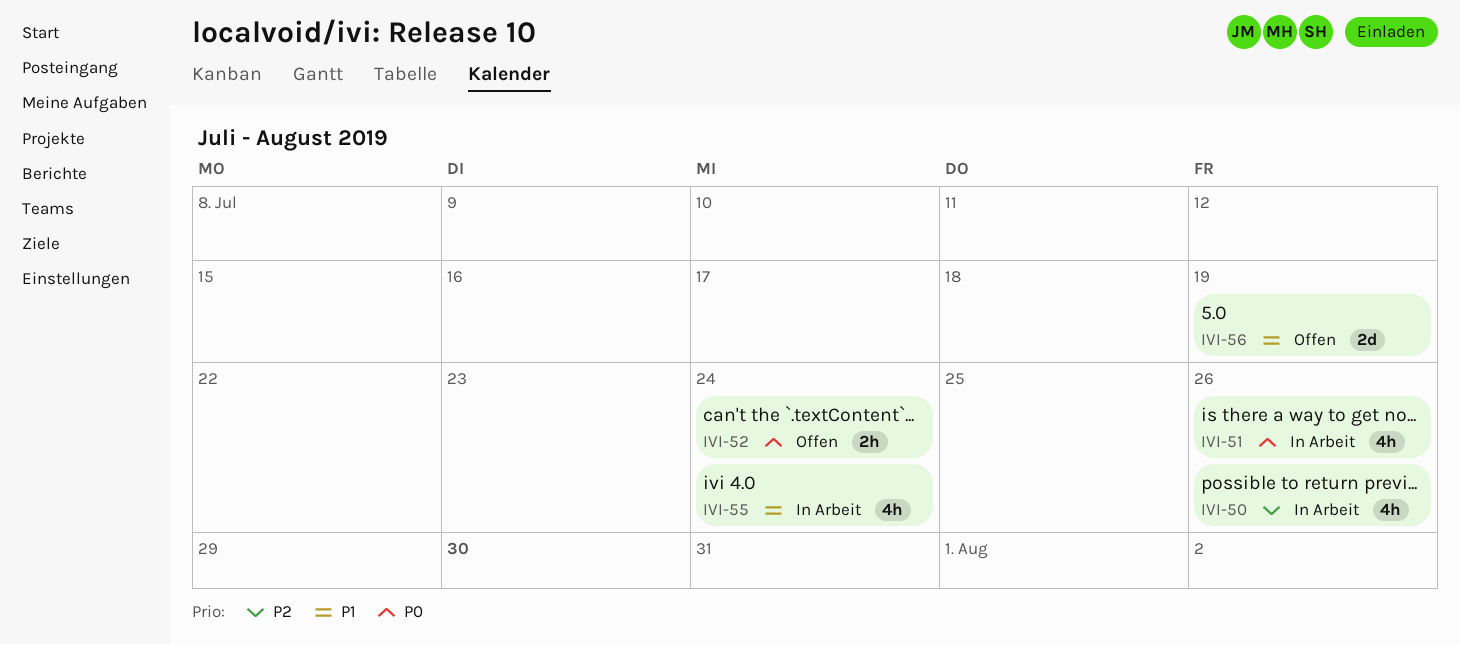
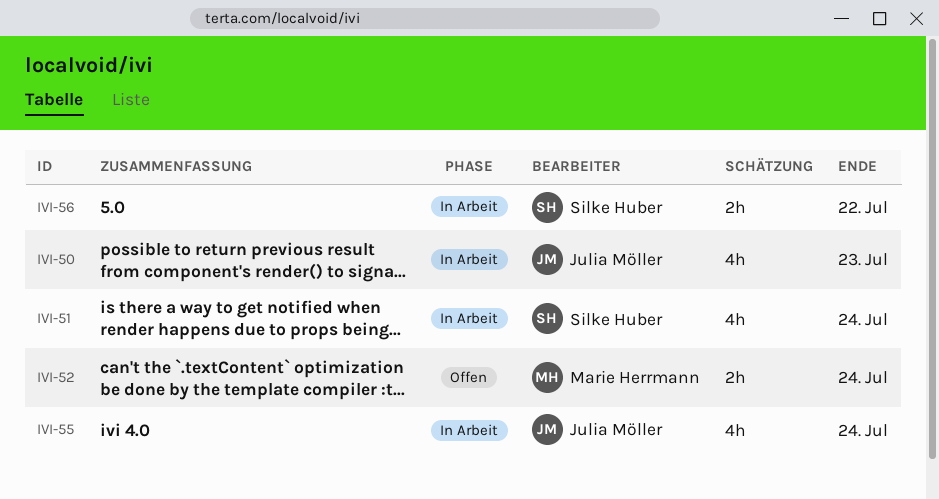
IVI-50, due: Jul 26 -> Jul 23
IVI-51, due: Jul 26 -> Jul 24
IVI-56, status: Offen -> In Arbeit
IVI-56, estimate: 2d -> 2h
IVI-56, due: Jul 19 -> Jul 22

